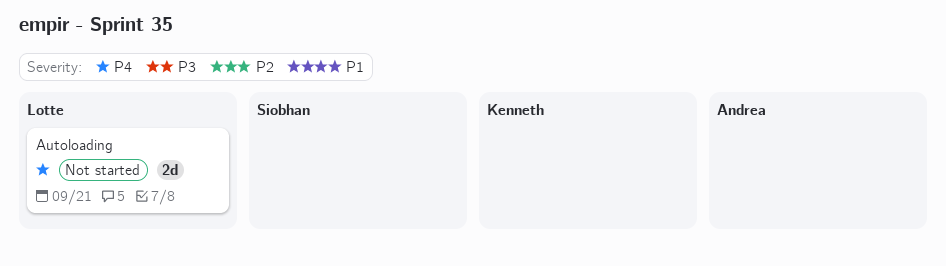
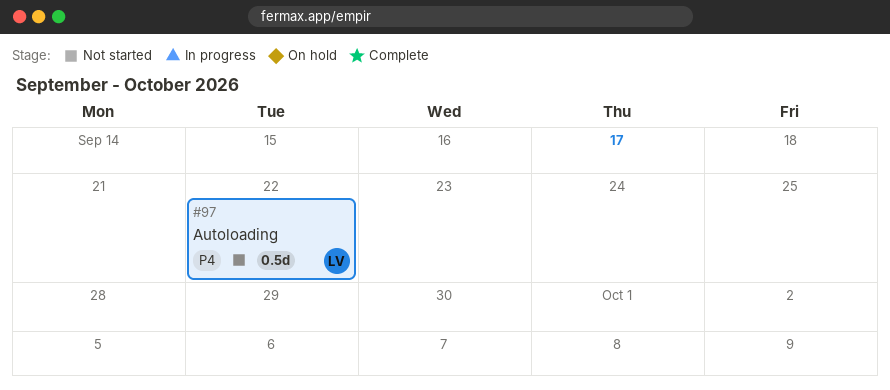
Autoloading, estimate: 2d -> 0.5d
Autoloading, due: Sep 21 -> Sep 22

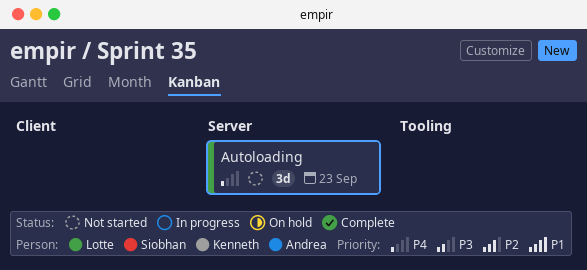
Autoloading, estimate: 0.5d -> 3d
Autoloading, due: Sep 22 -> Sep 23

